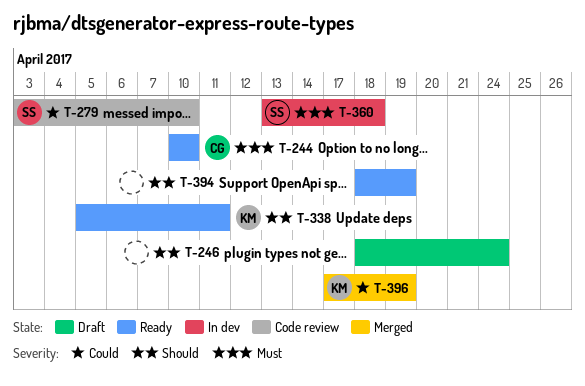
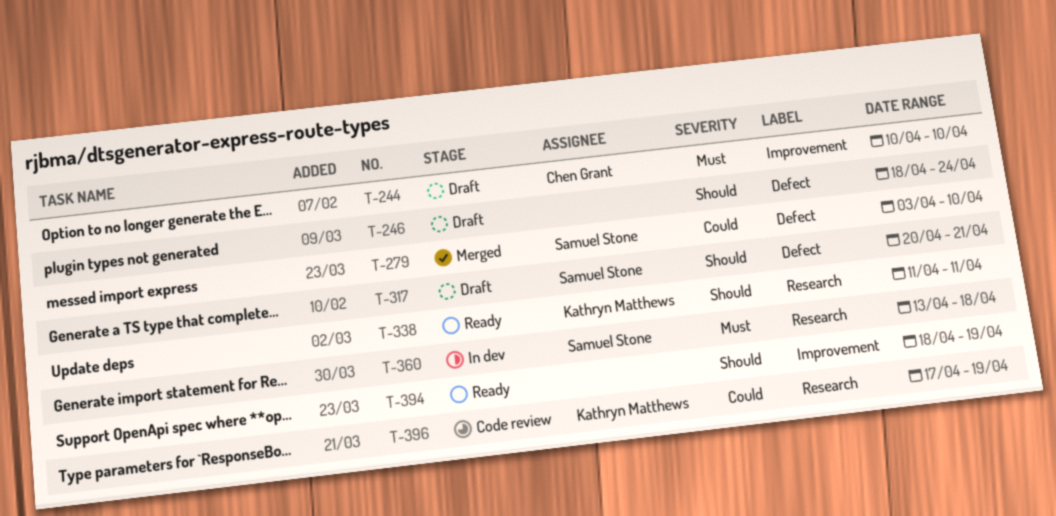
T-244, status: Ready -> Draft
T-279, status: Code review -> Merged
T-317: none -> present
T-338, start: Apr 5 -> Apr 11
T-396, status: Merged -> Code review

